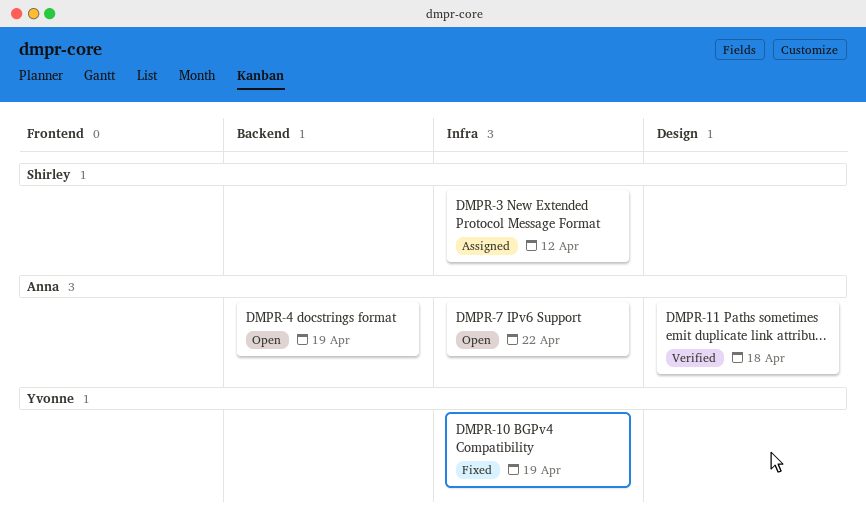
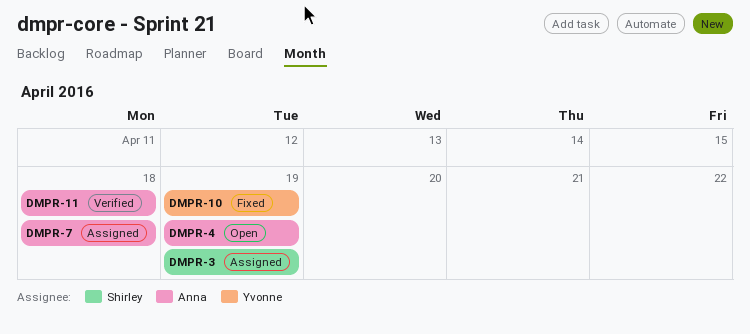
DMPR-3, due: Apr 12 -> Apr 19
DMPR-7, status: Open -> Assigned
DMPR-7, due: Apr 22 -> Apr 18

